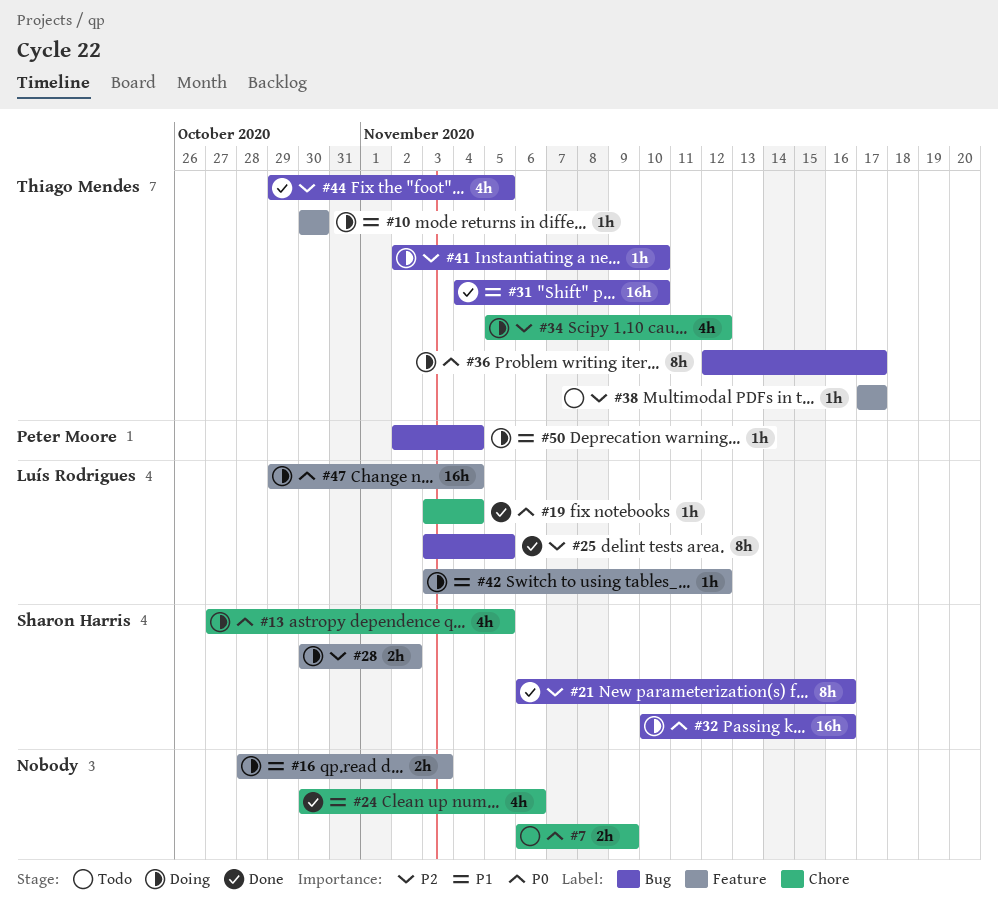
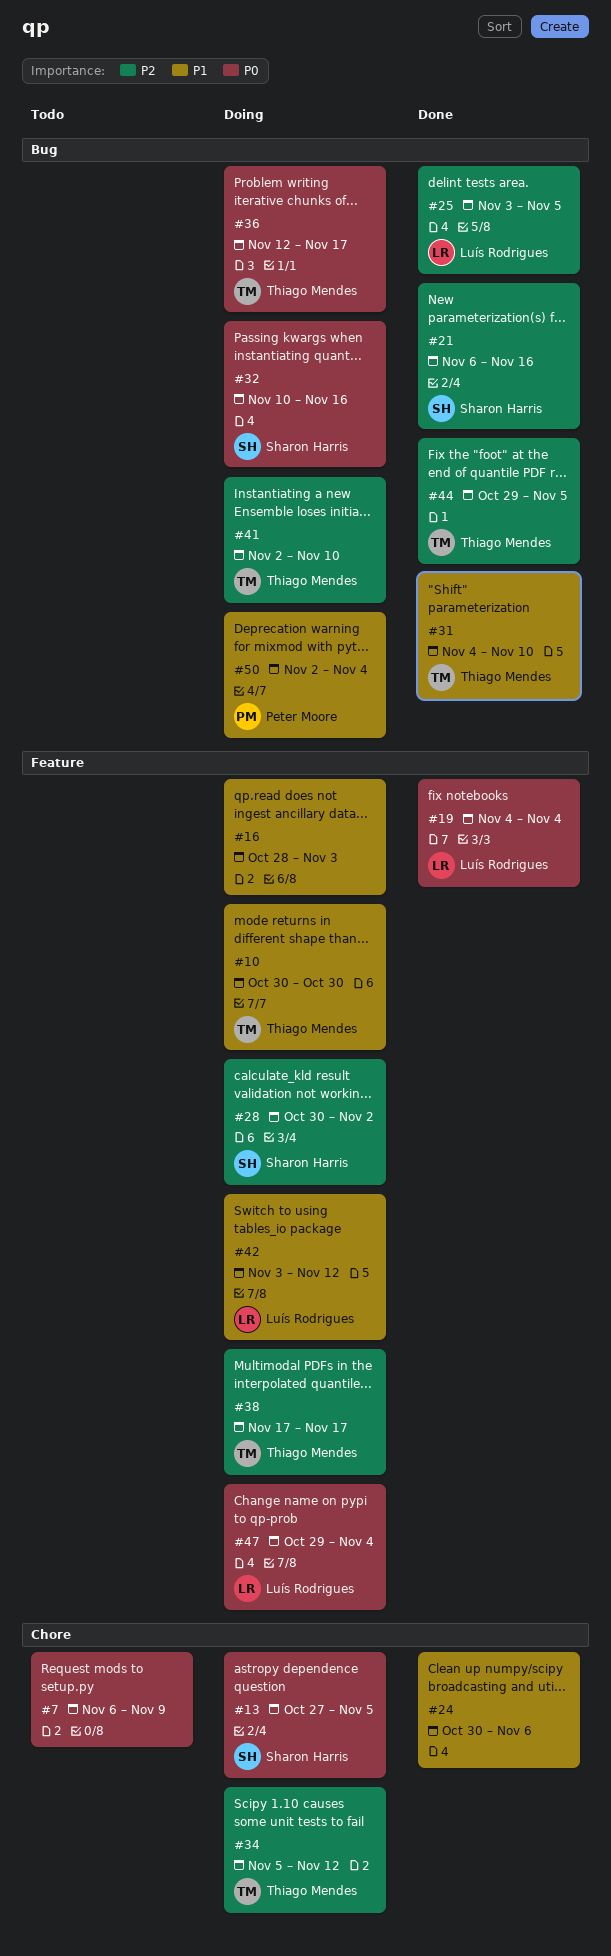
#19, label: Chore -> Feature
#19, start: Nov 3 -> Nov 4
#38, status: Todo -> Doing

